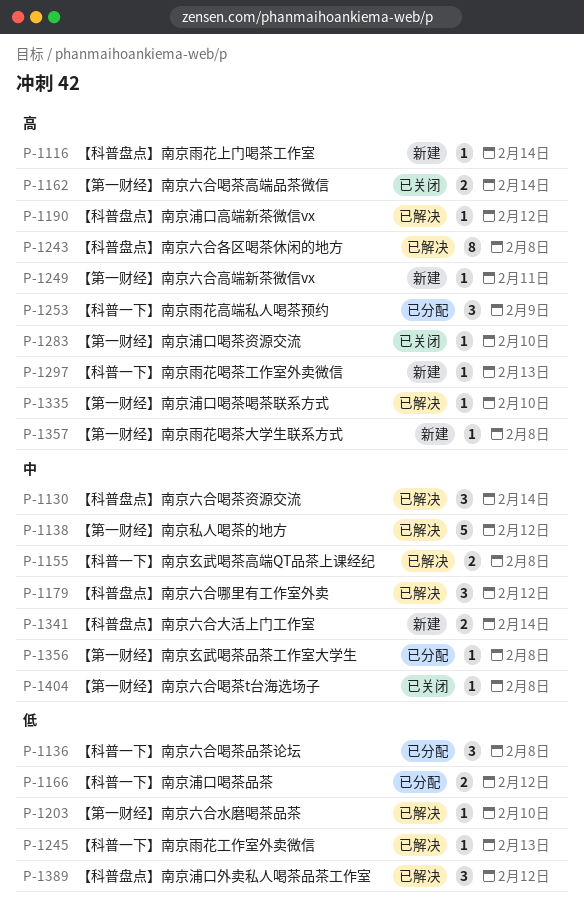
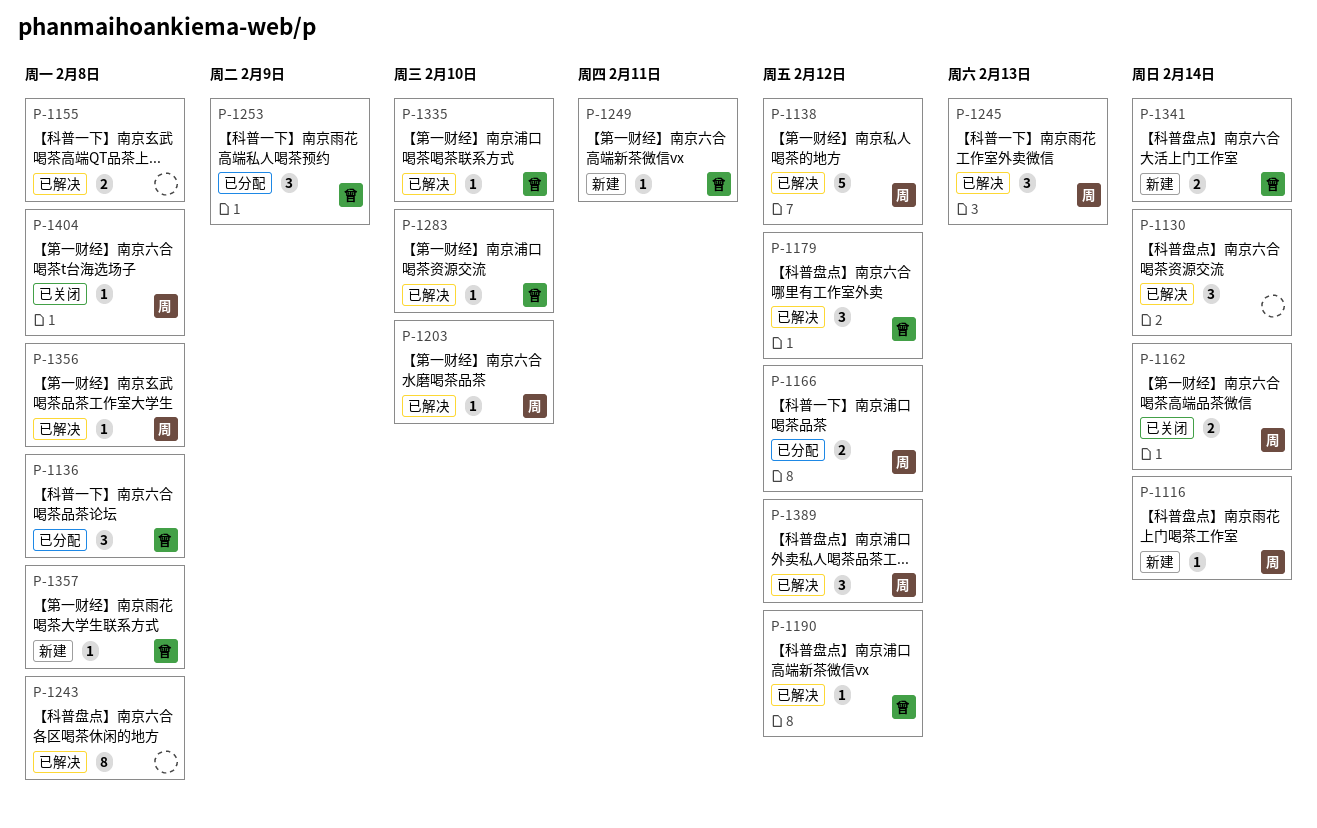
P-1245, estimate: 1 -> 3
P-1283, status: 已关闭 -> 已解决
P-1297: present -> none
P-1356, status: 已分配 -> 已解决

